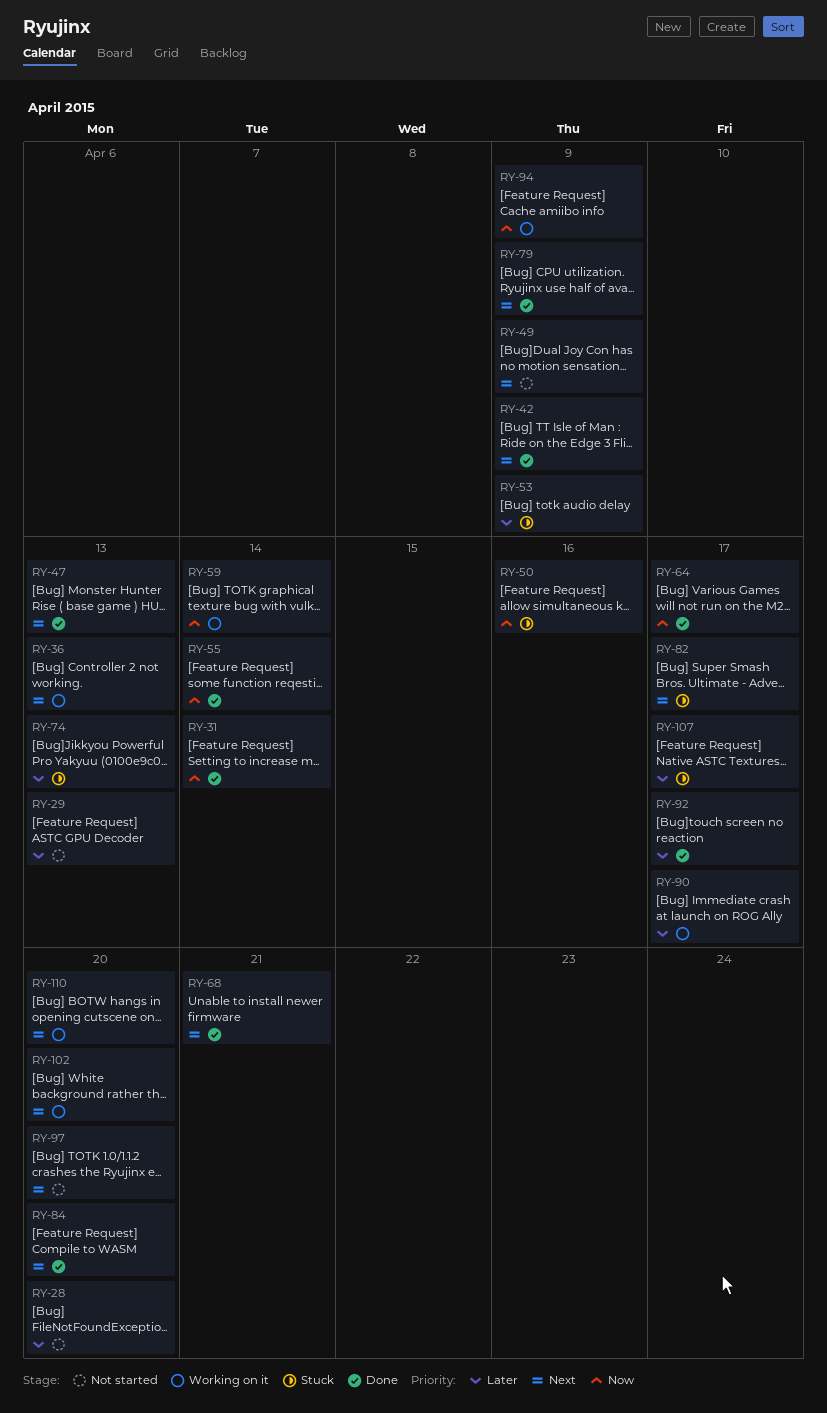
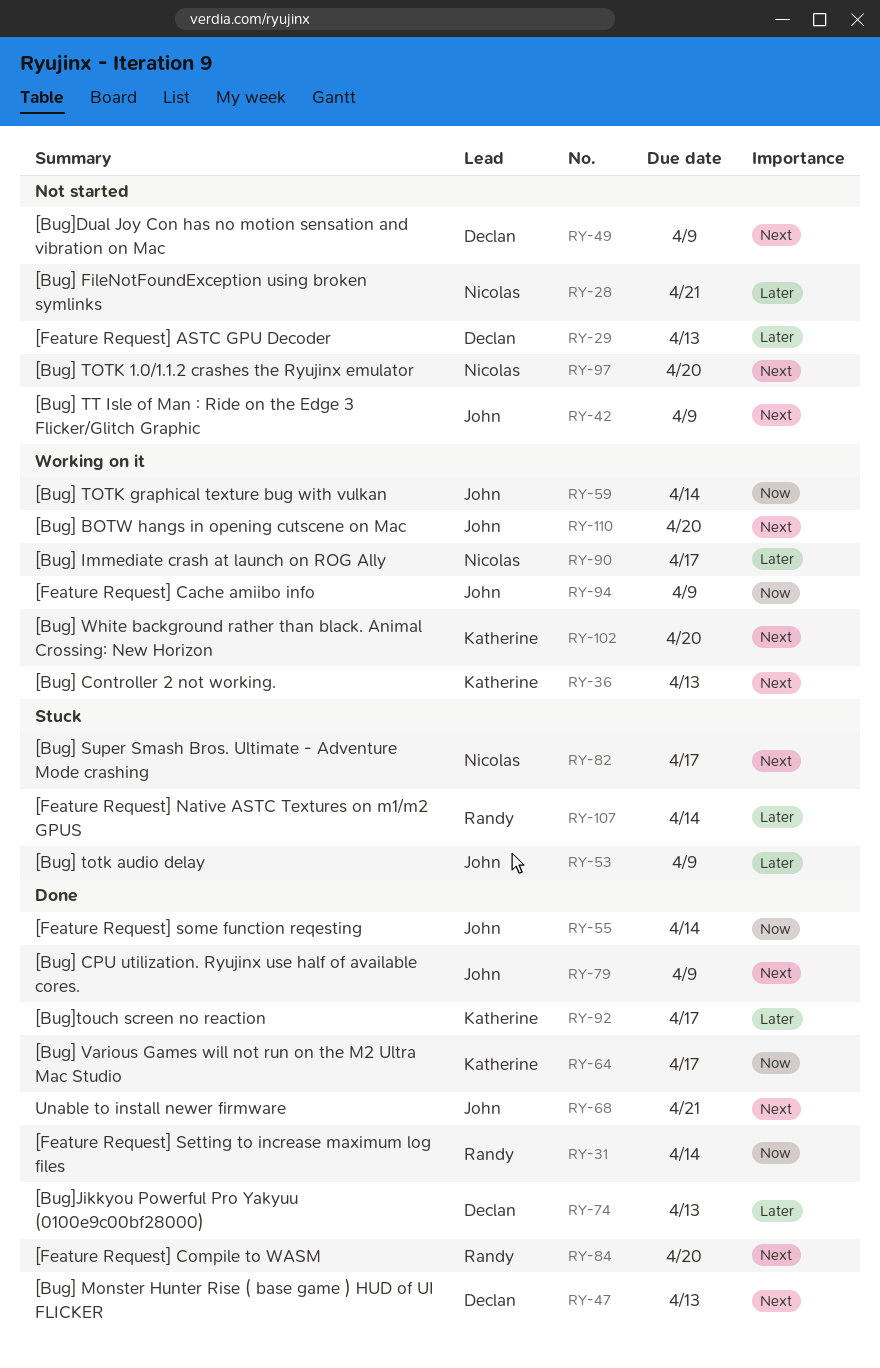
RY-28, due: Apr 20 -> Apr 21
RY-42, status: Done -> Not started
RY-50: present -> none
RY-74, status: Stuck -> Done
RY-107, due: Apr 17 -> Apr 14

